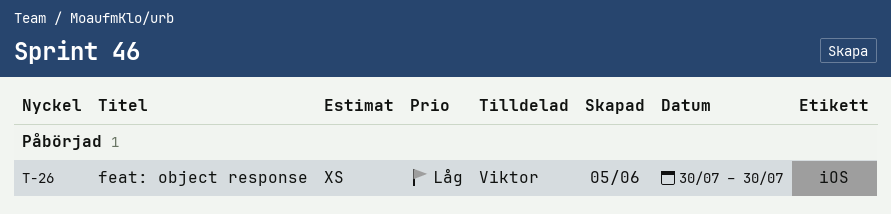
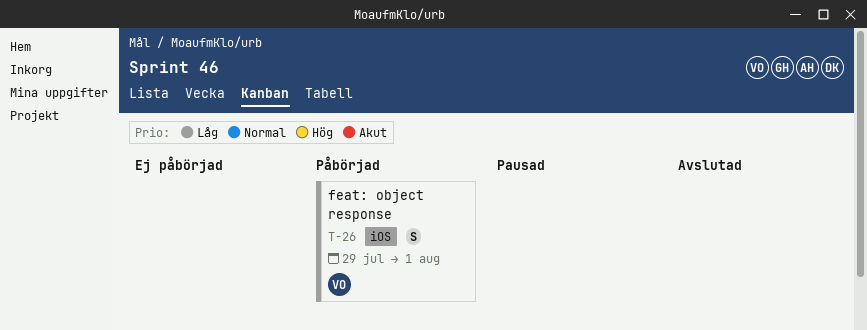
T-26, estimate: XS -> S
T-26, start: Jul 30 -> Jul 29
T-26, due: Jul 30 -> Aug 1

